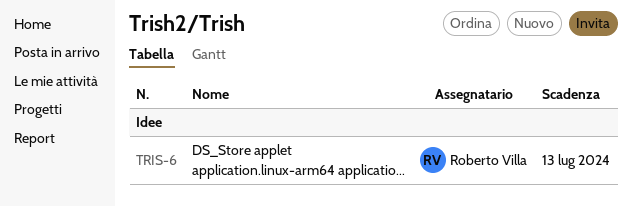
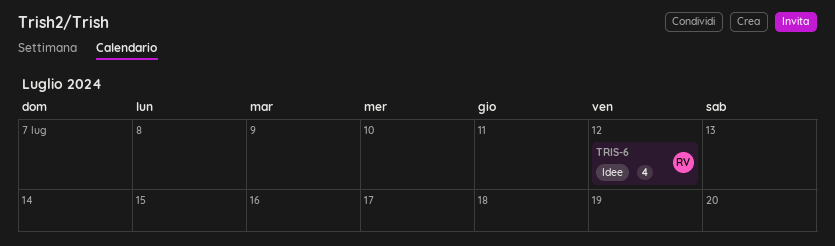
TRIS-6, due: Jul 13 -> Jul 12

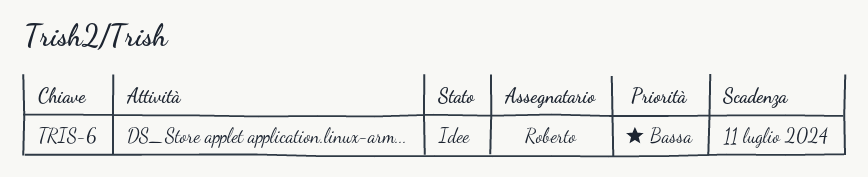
TRIS-6, due: Jul 12 -> Jul 11

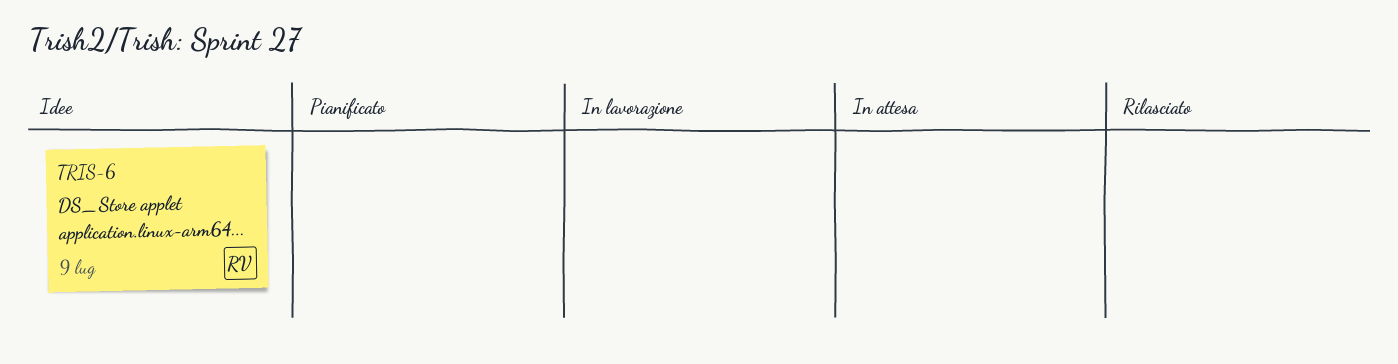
TRIS-6, due: Jul 11 -> Jul 9

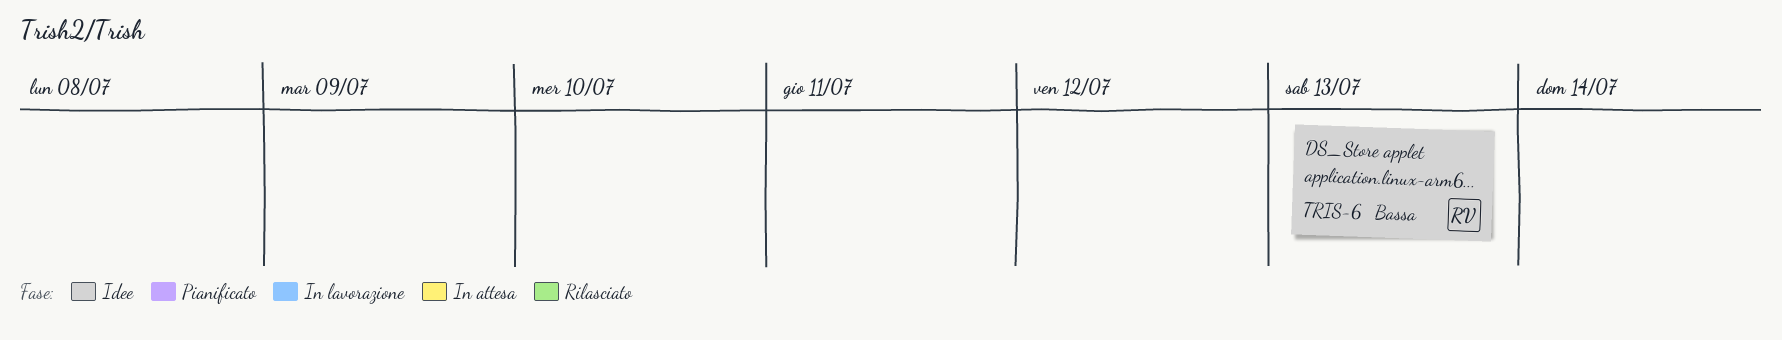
TRIS-6, due: Jul 9 -> Jul 13

